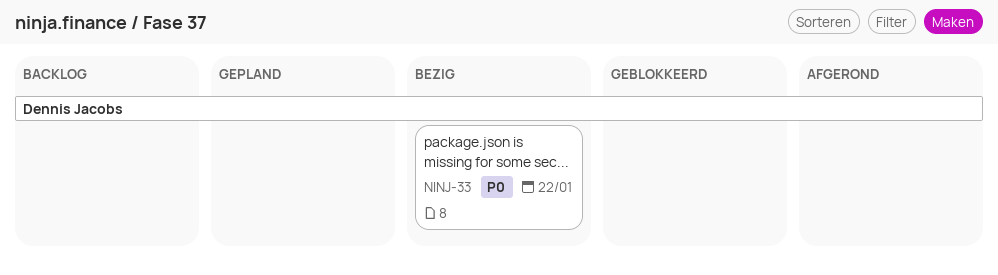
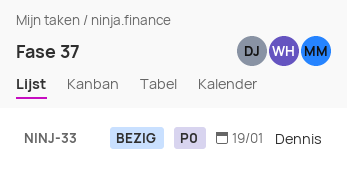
NINJ-33, due: Jan 22 -> Jan 19

